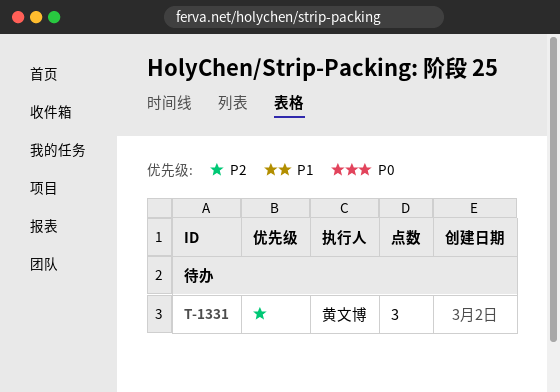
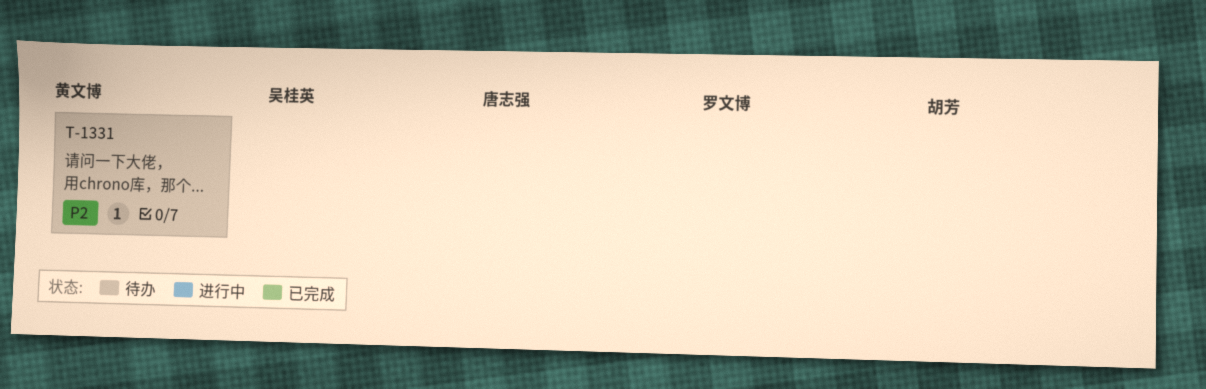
T-1331, estimate: 3 -> 1

